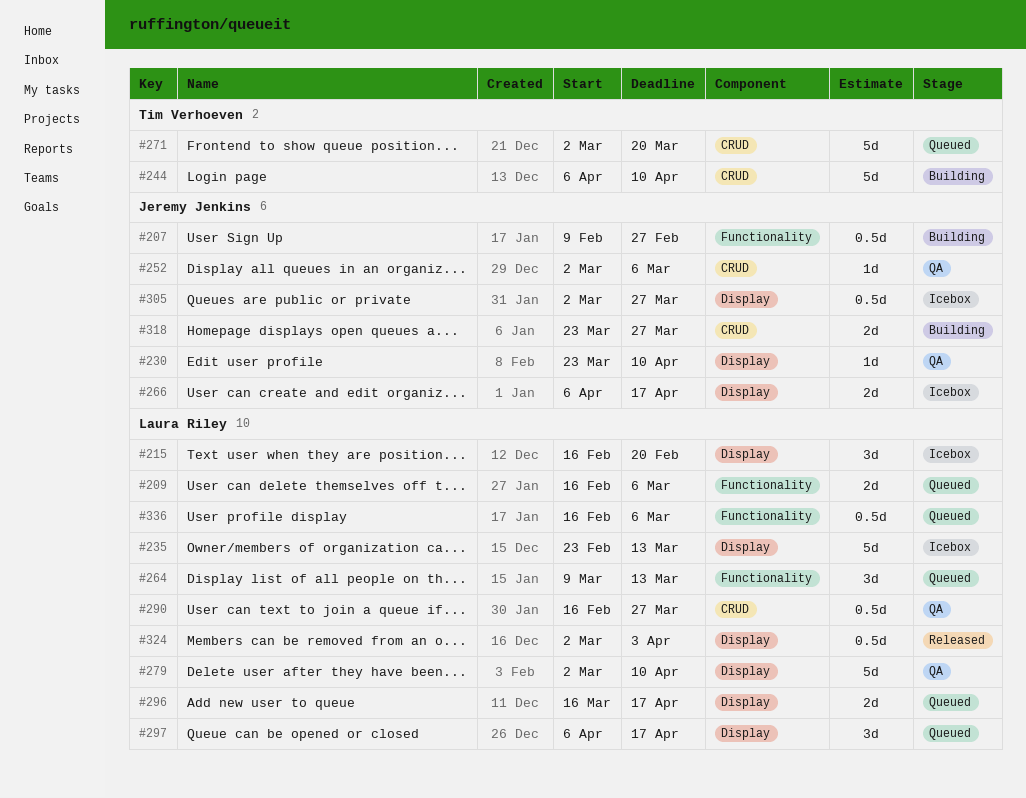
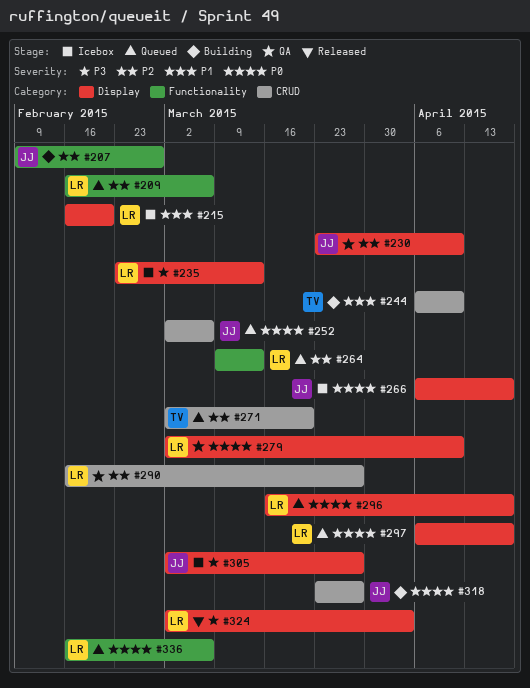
#252, status: QA -> Queued

